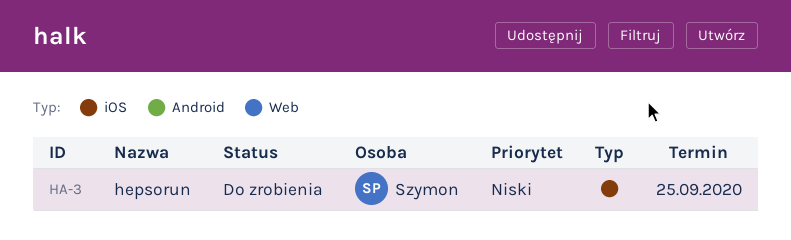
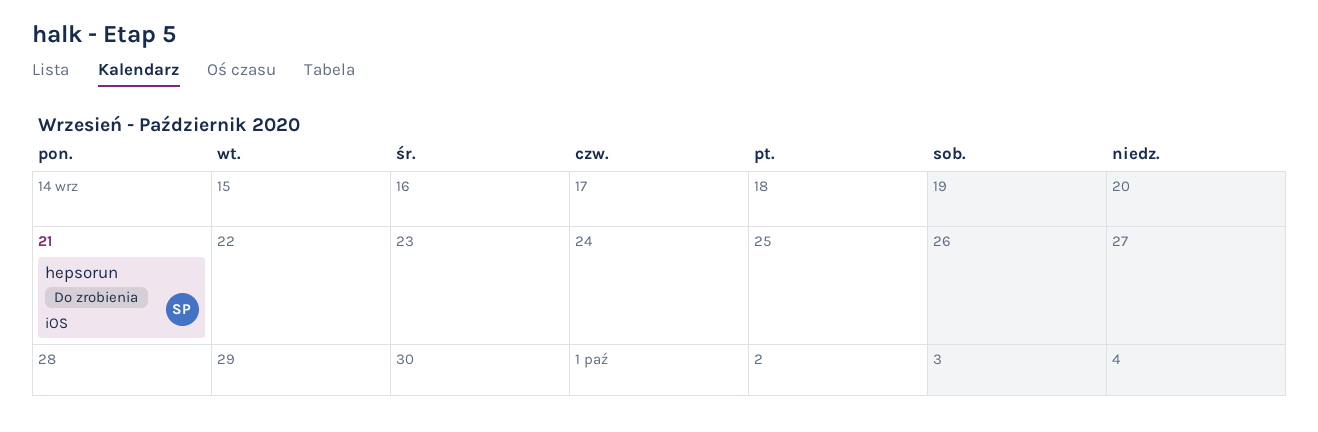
hepsorun, due: Sep 25 -> Sep 21

